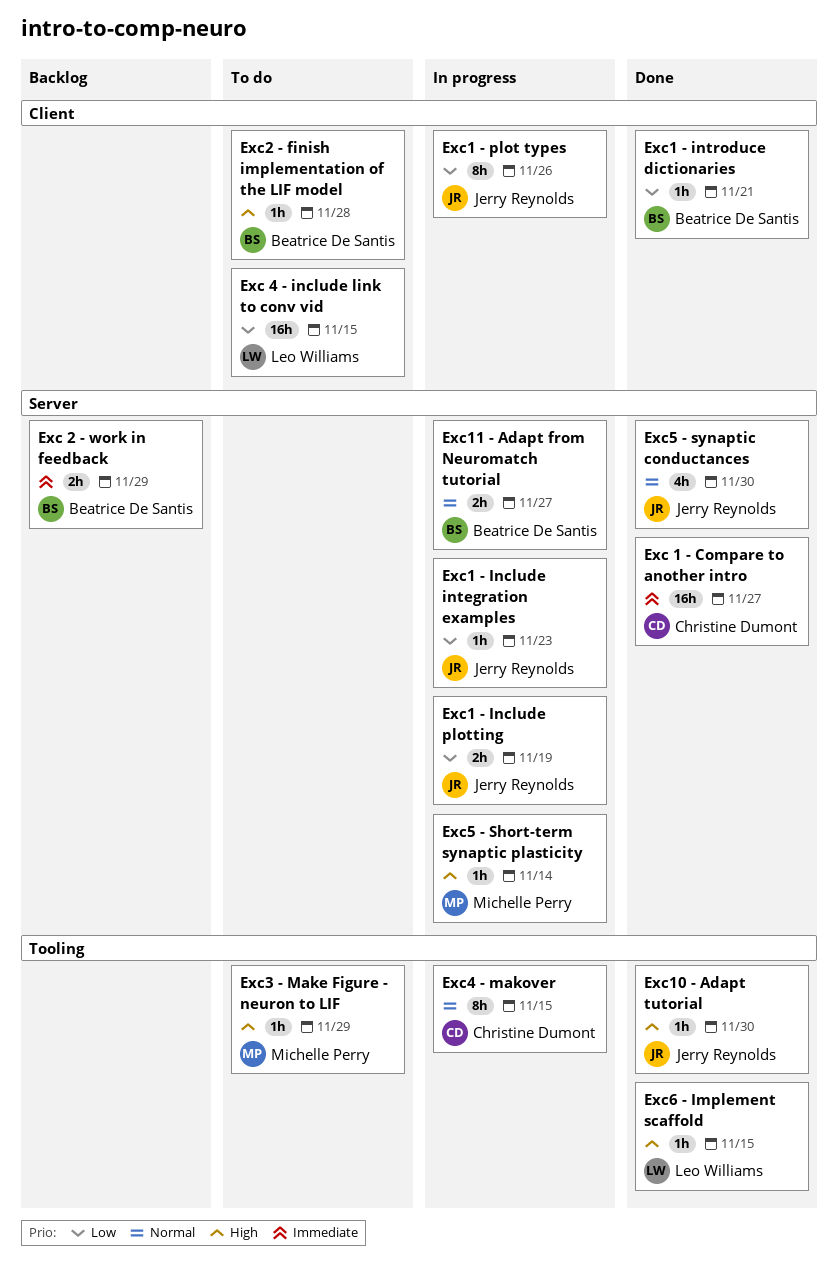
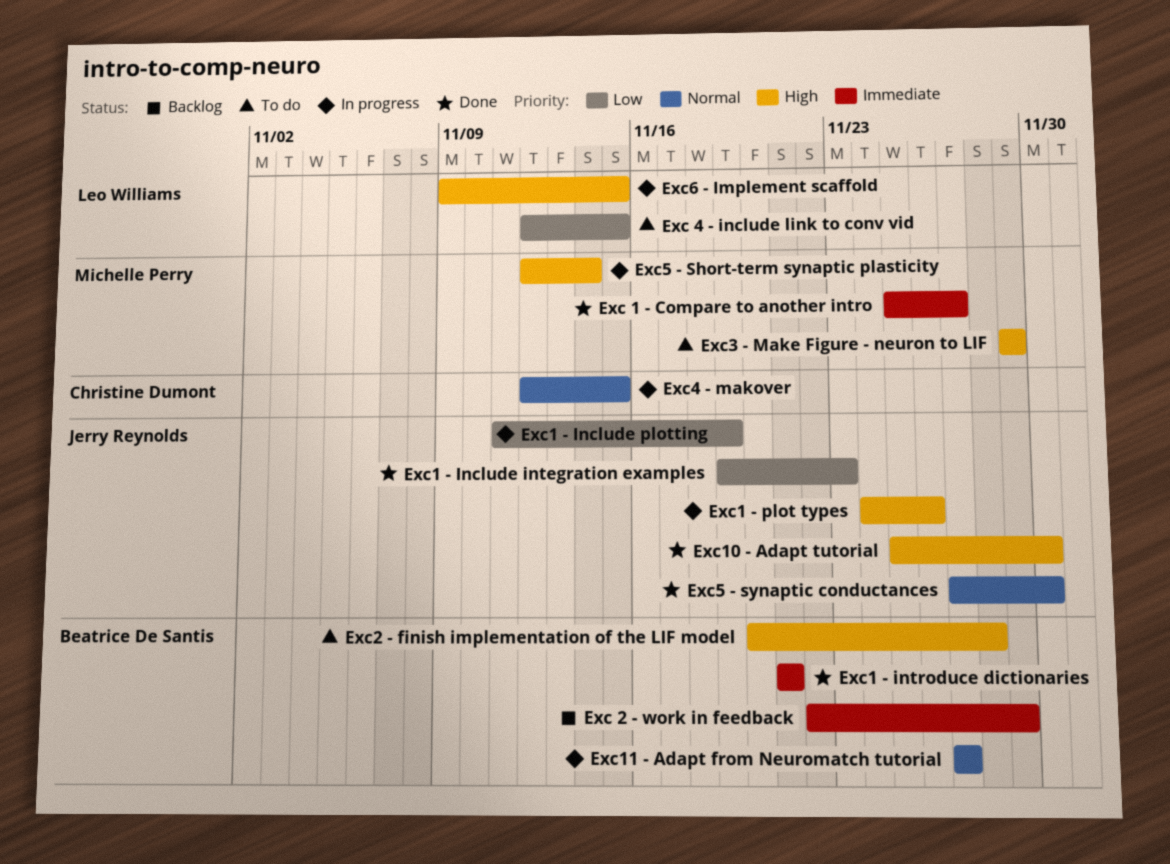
Exc 1 - Compare to another intro, owner: Christine Dumont -> Michelle Perry
Exc1 - Include integration examples, status: In progress -> Done
Exc1 - introduce dictionaries, priority: Low -> Immediate
Exc1 - plot types, priority: Low -> High
Exc6 - Implement scaffold, status: Done -> In progress

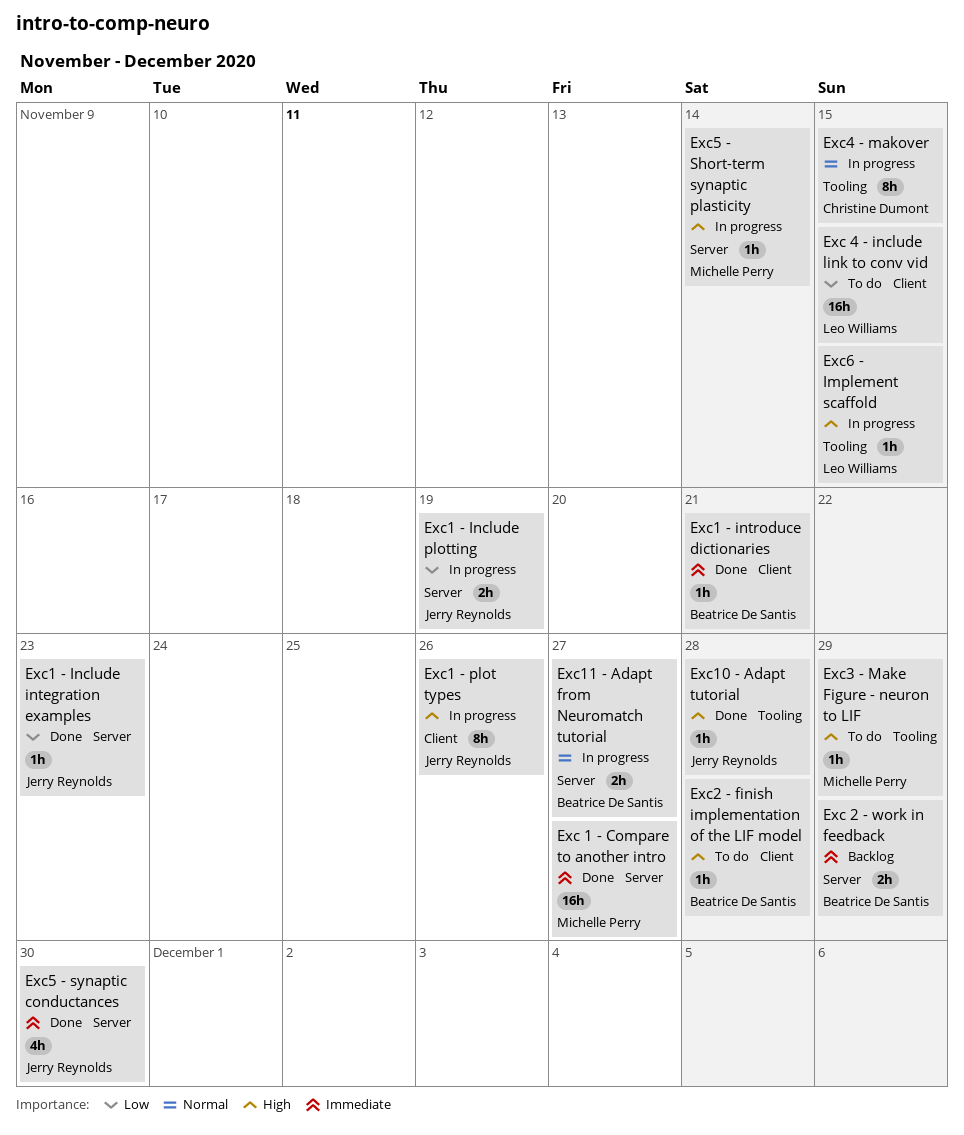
Exc10 - Adapt tutorial, due: Nov 30 -> Nov 28
Exc5 - synaptic conductances, priority: Normal -> Immediate

